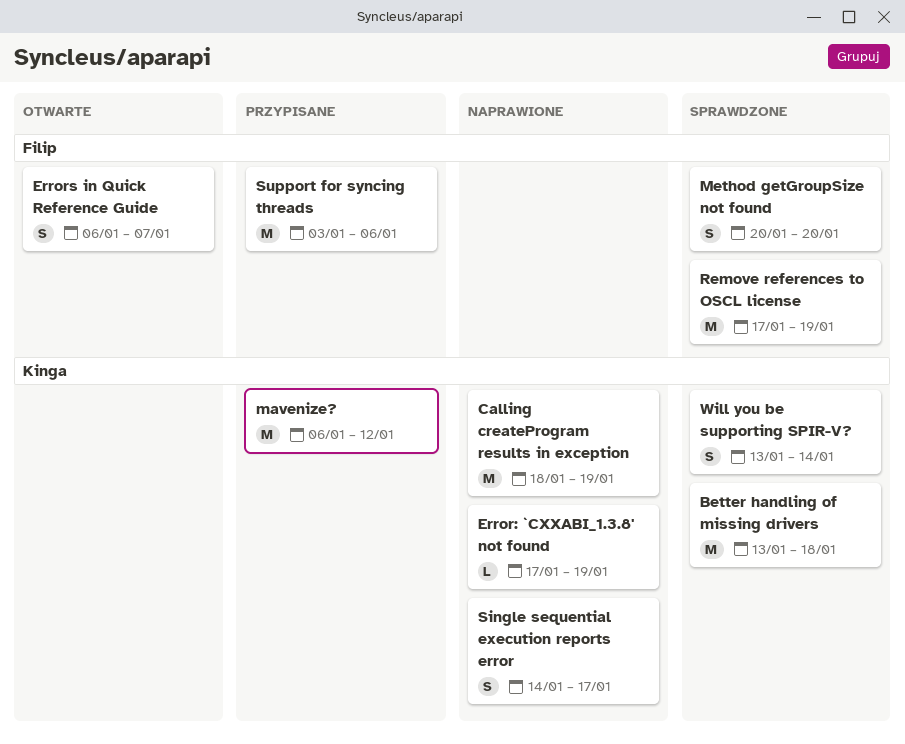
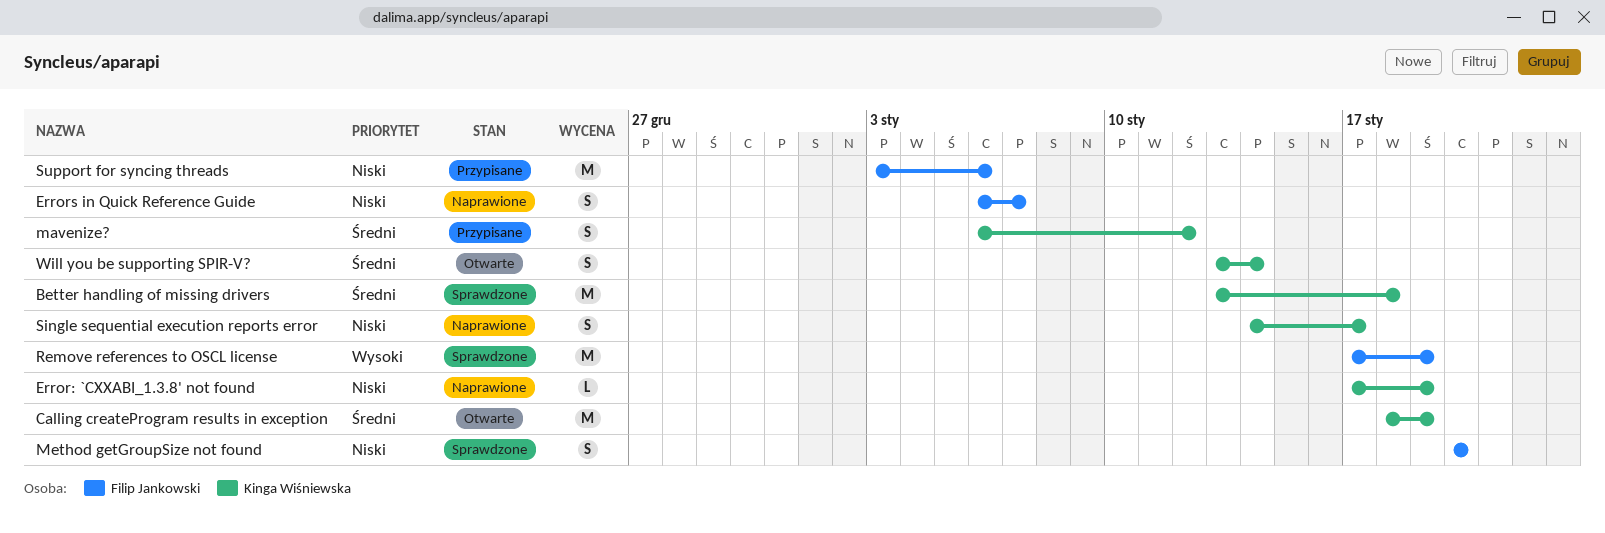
Calling createProgram results in exception, status: Naprawione -> Otwarte
Errors in Quick Reference Guide, status: Otwarte -> Naprawione
mavenize?, estimate: M -> S
Will you be supporting SPIR-V?, status: Sprawdzone -> Otwarte

